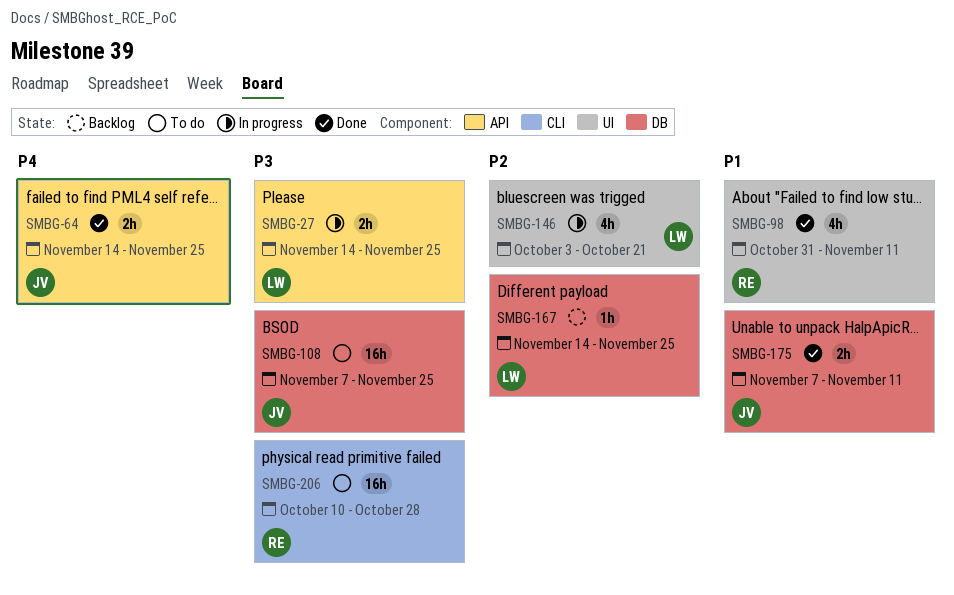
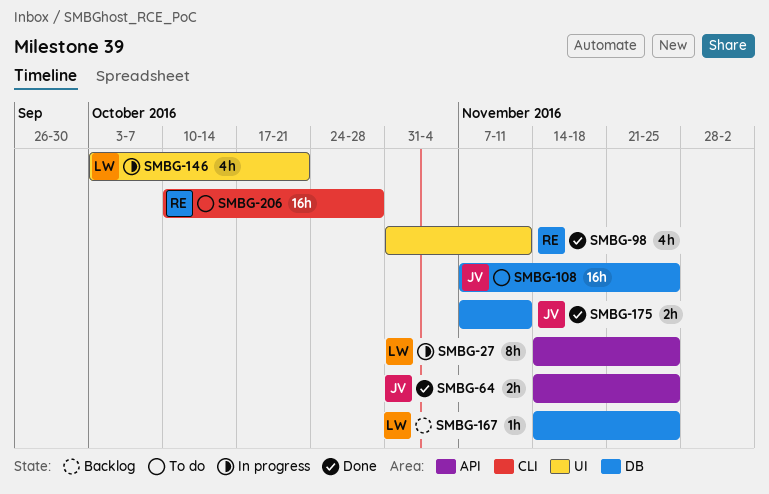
SMBG-27, estimate: 2h -> 8h

